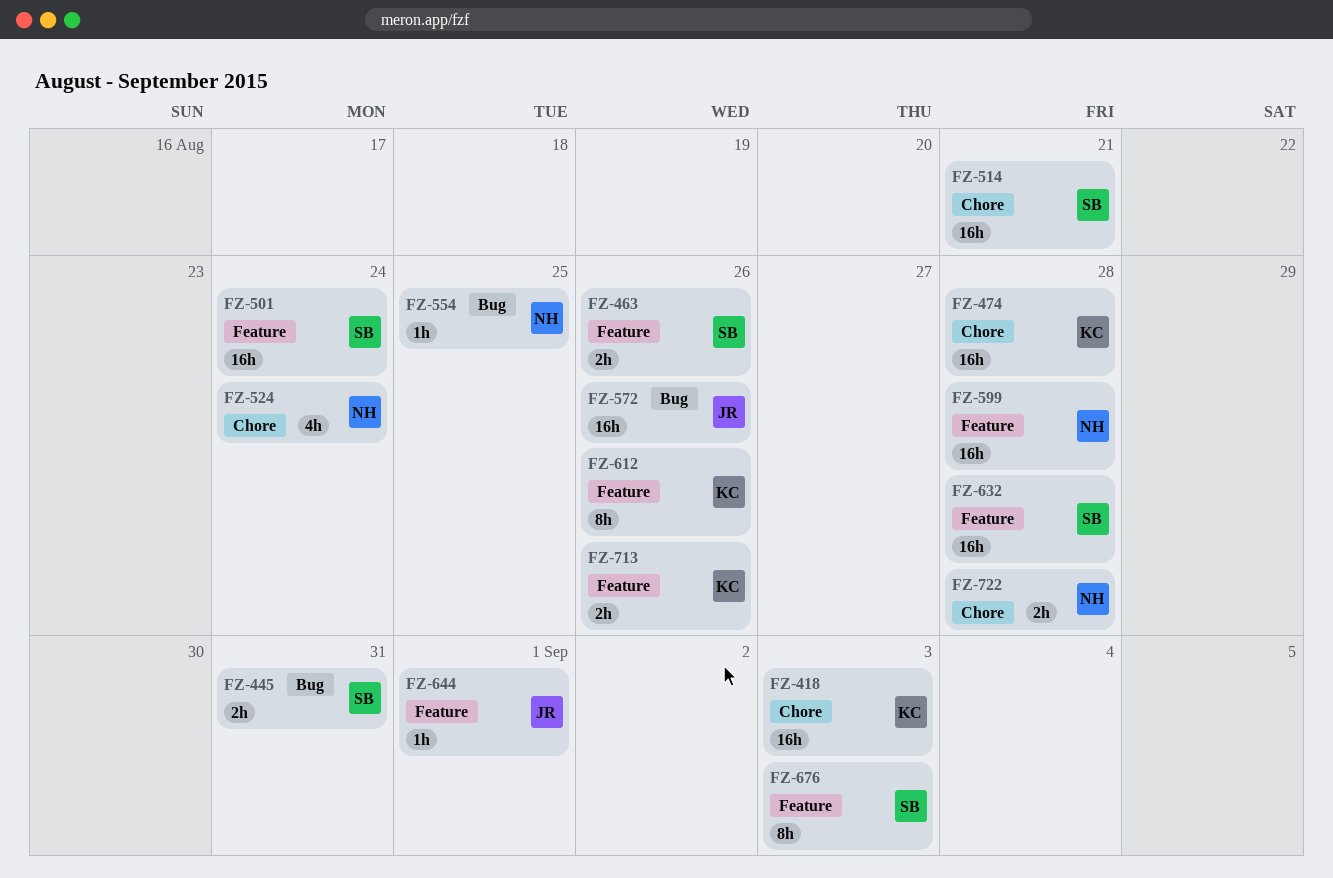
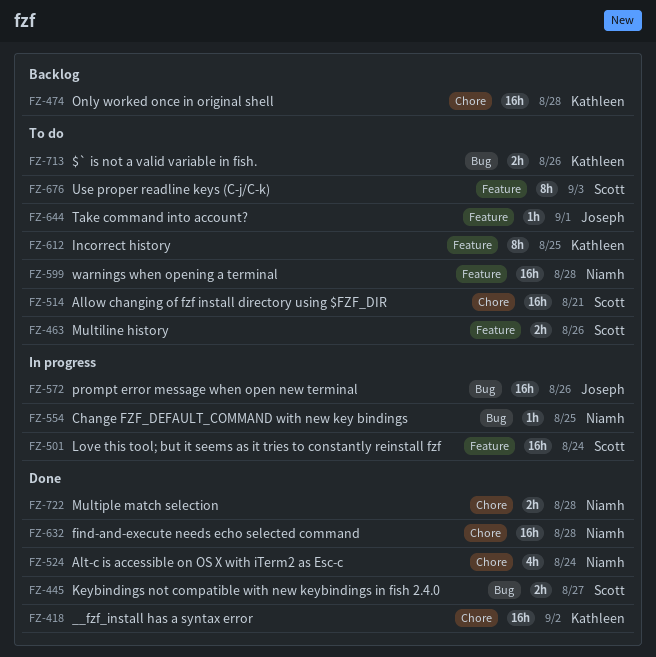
FZ-418, due: Sep 3 -> Sep 2
FZ-445, due: Aug 31 -> Aug 27
FZ-612, due: Aug 26 -> Aug 25
FZ-632, owner: Scott -> Niamh
FZ-632, label: Feature -> Chore
FZ-713, label: Feature -> Bug

